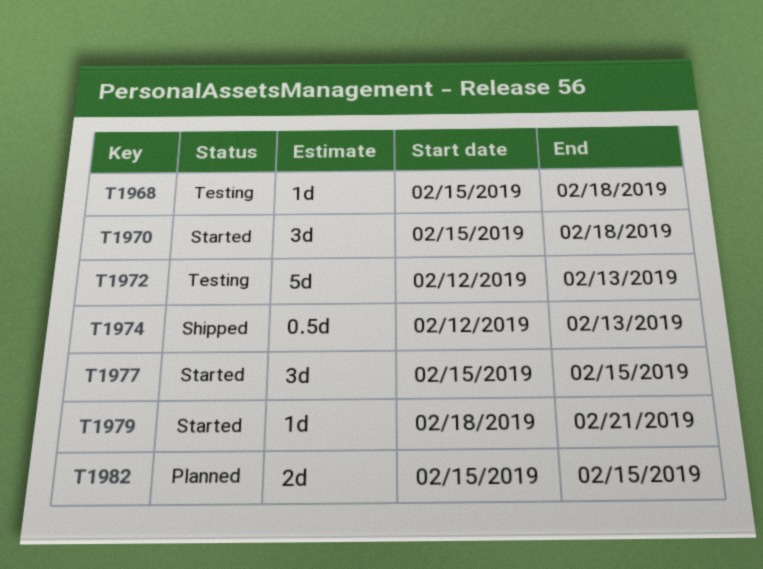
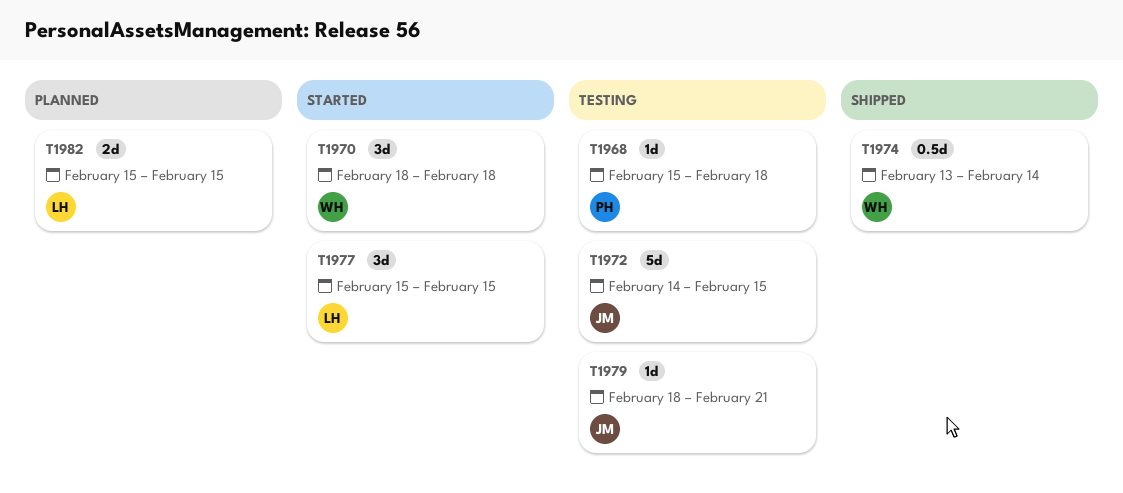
T1970, start: Feb 15 -> Feb 18
T1972, start: Feb 12 -> Feb 14
T1972, due: Feb 13 -> Feb 15
T1974, start: Feb 12 -> Feb 13
T1974, due: Feb 13 -> Feb 14
T1979, status: Started -> Testing

